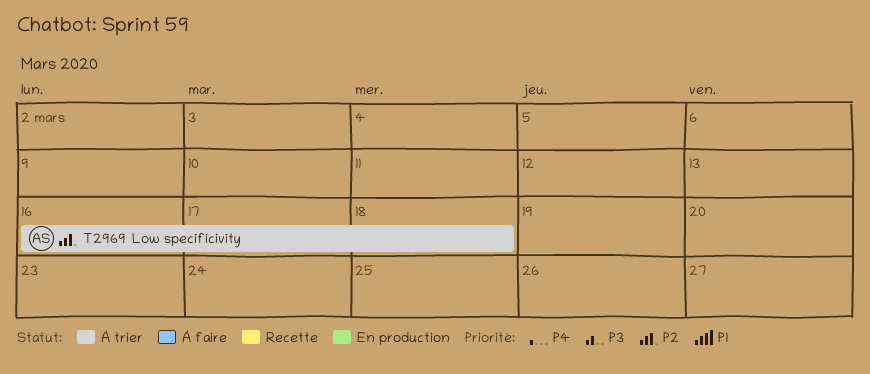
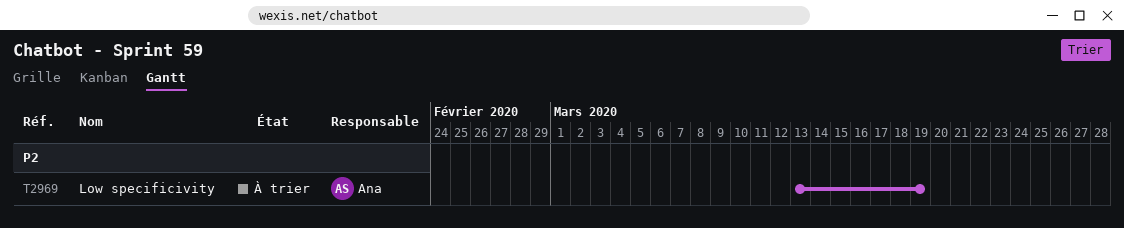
T2969, start: Mar 16 -> Mar 13
T2969, due: Mar 18 -> Mar 19

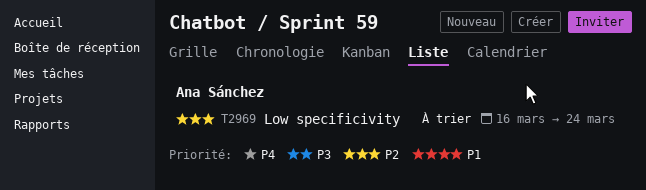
T2969, start: Mar 13 -> Mar 16
T2969, due: Mar 19 -> Mar 24

